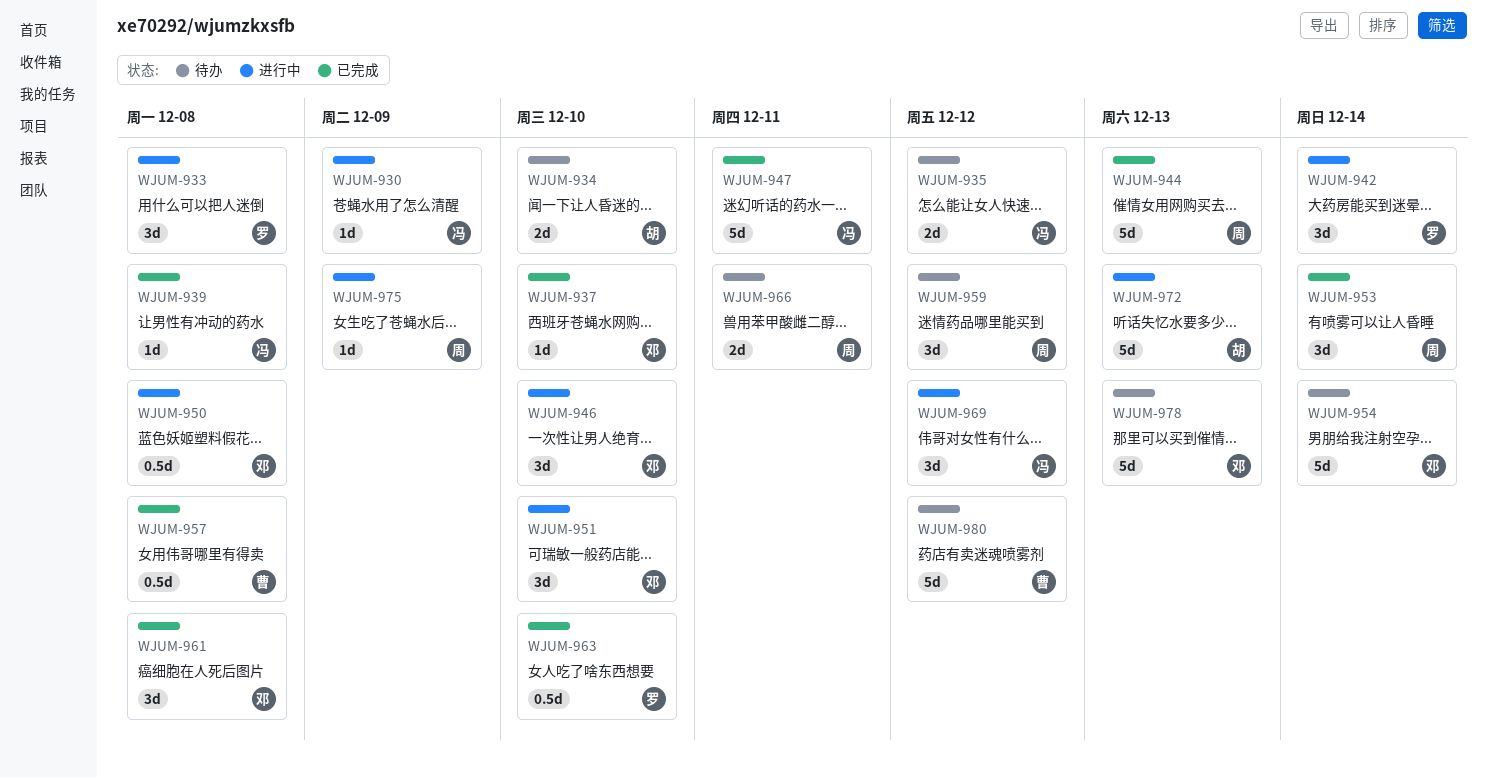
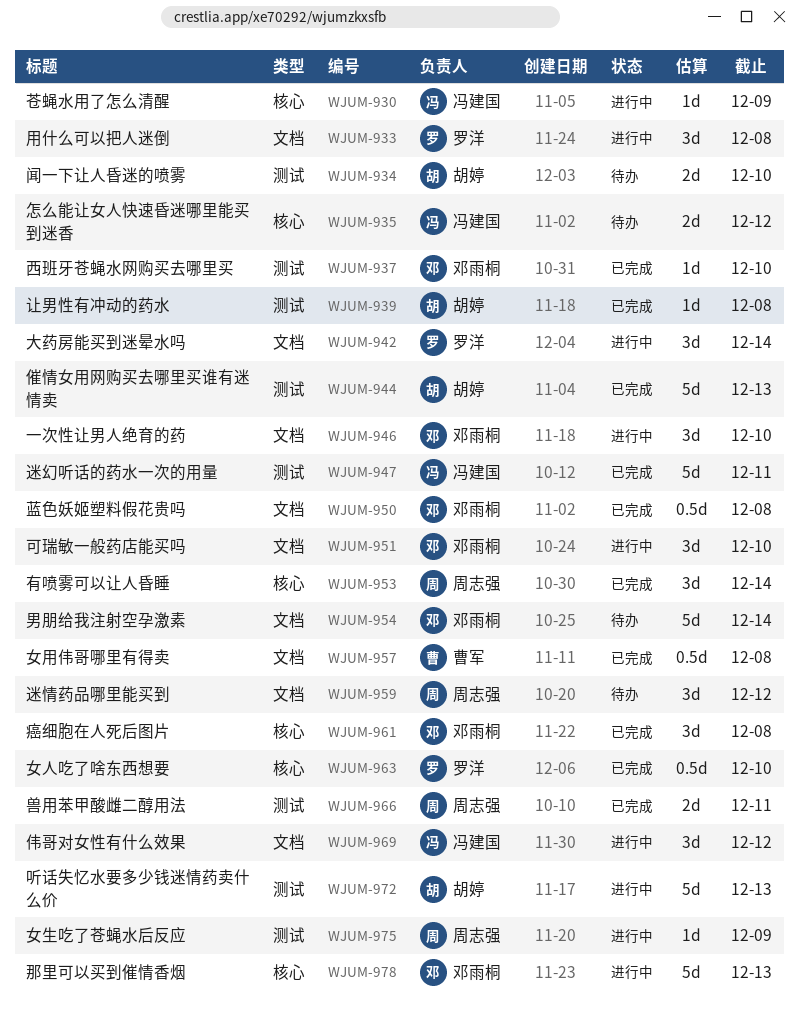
WJUM-939, owner: 冯建国 -> 胡婷
WJUM-944, owner: 周志强 -> 胡婷
WJUM-950, status: 进行中 -> 已完成
WJUM-966, status: 待办 -> 已完成
WJUM-978, status: 待办 -> 进行中
WJUM-980: present -> none

